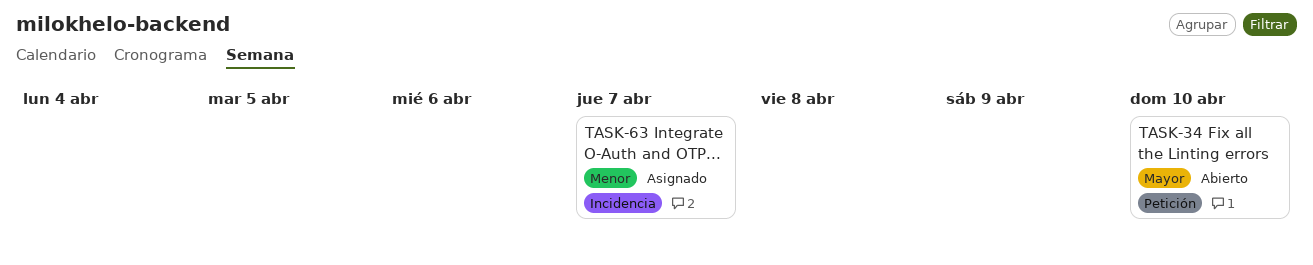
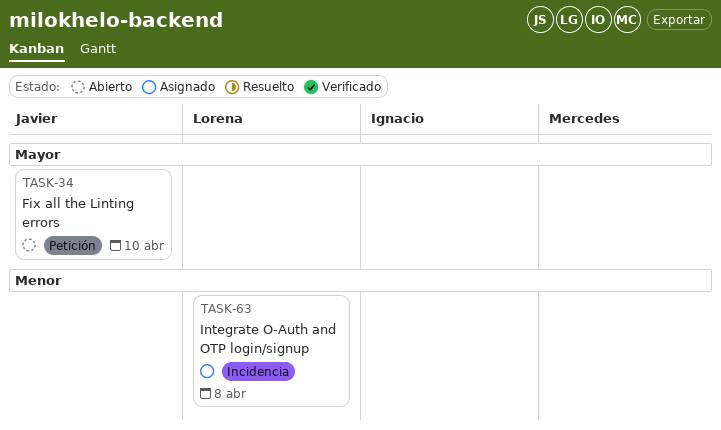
TASK-63, due: Apr 7 -> Apr 8

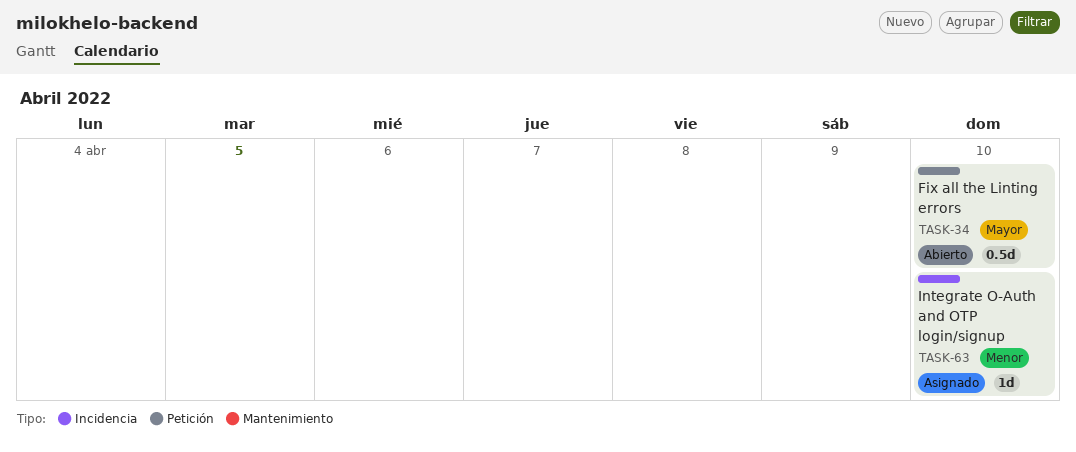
TASK-63, due: Apr 8 -> Apr 10

